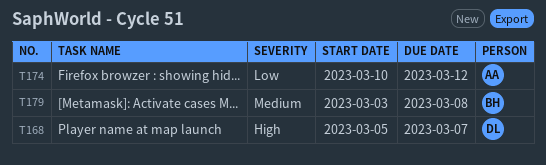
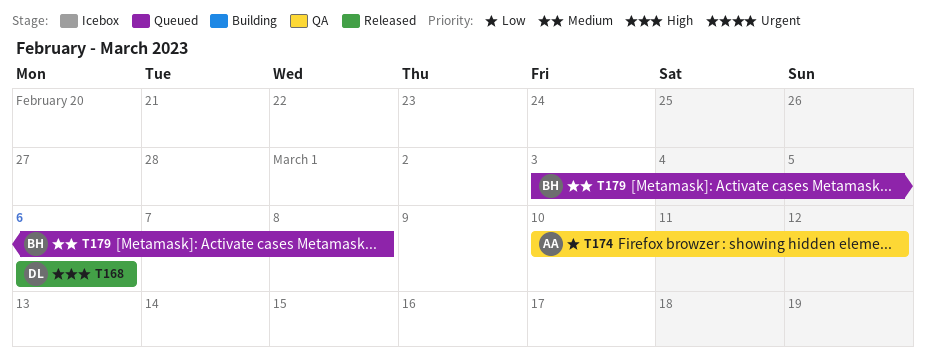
T168, start: Mar 5 -> Mar 6
T168, due: Mar 7 -> Mar 6

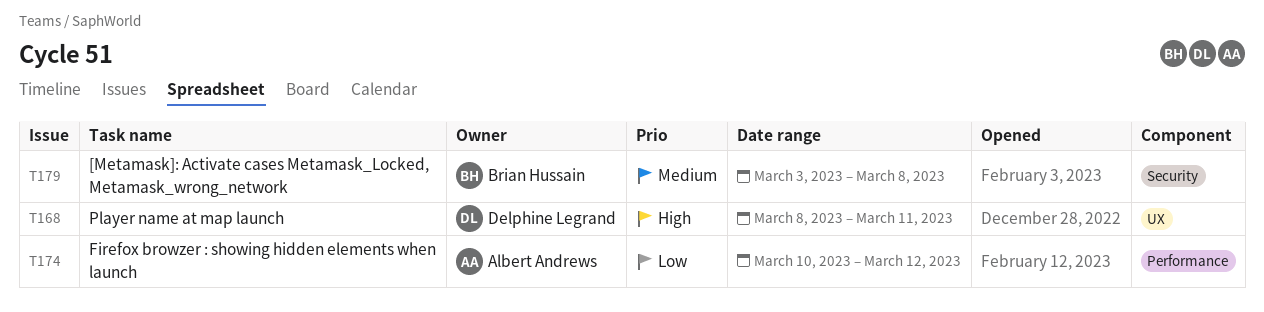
T168, start: Mar 6 -> Mar 8
T168, due: Mar 6 -> Mar 11

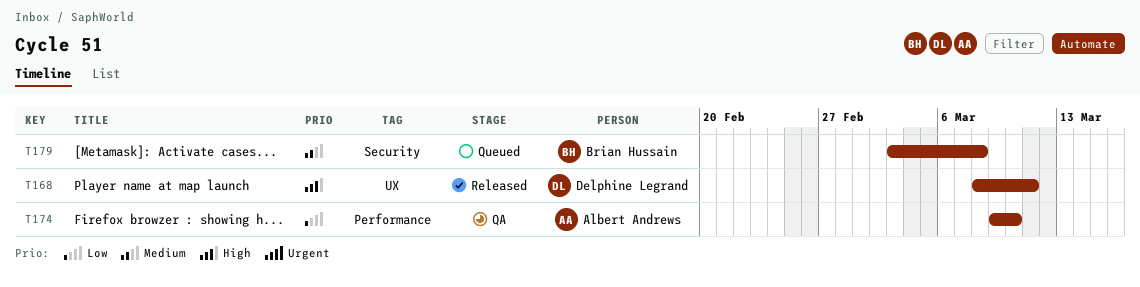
T174, start: Mar 10 -> Mar 9
T174, due: Mar 12 -> Mar 10

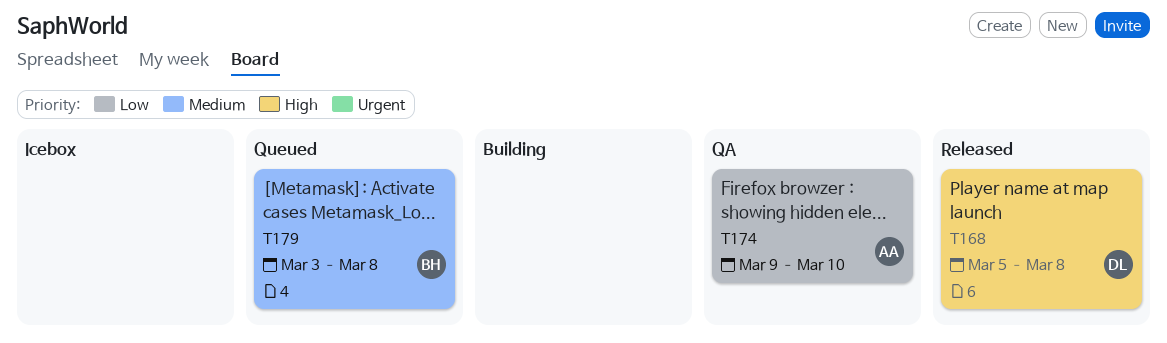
T168, start: Mar 8 -> Mar 5
T168, due: Mar 11 -> Mar 8

